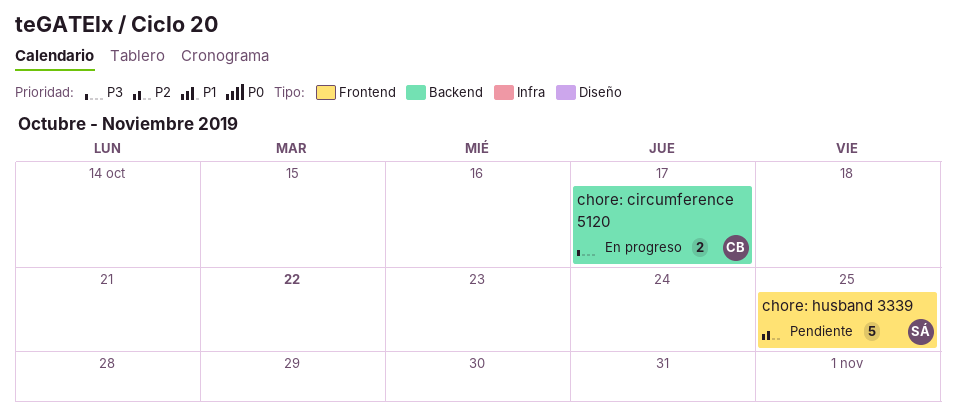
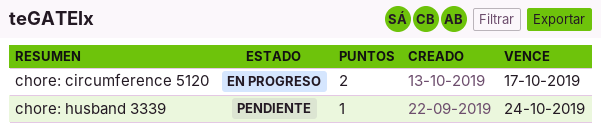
chore: husband 3339, estimate: 5 -> 1
chore: husband 3339, due: Oct 25 -> Oct 24

